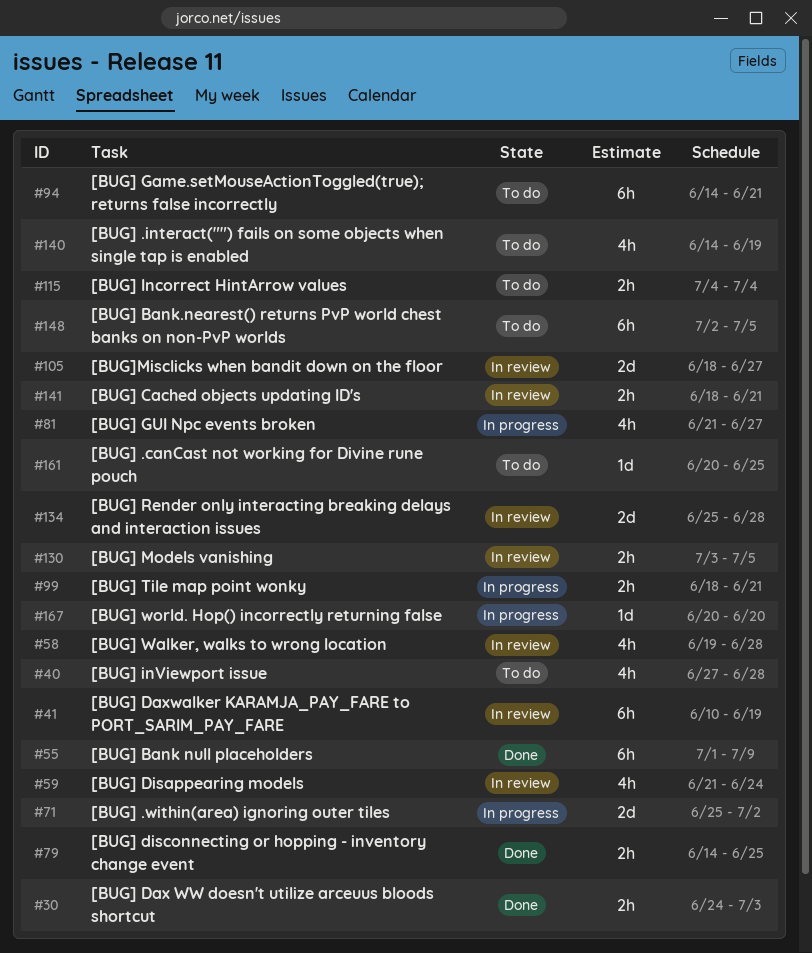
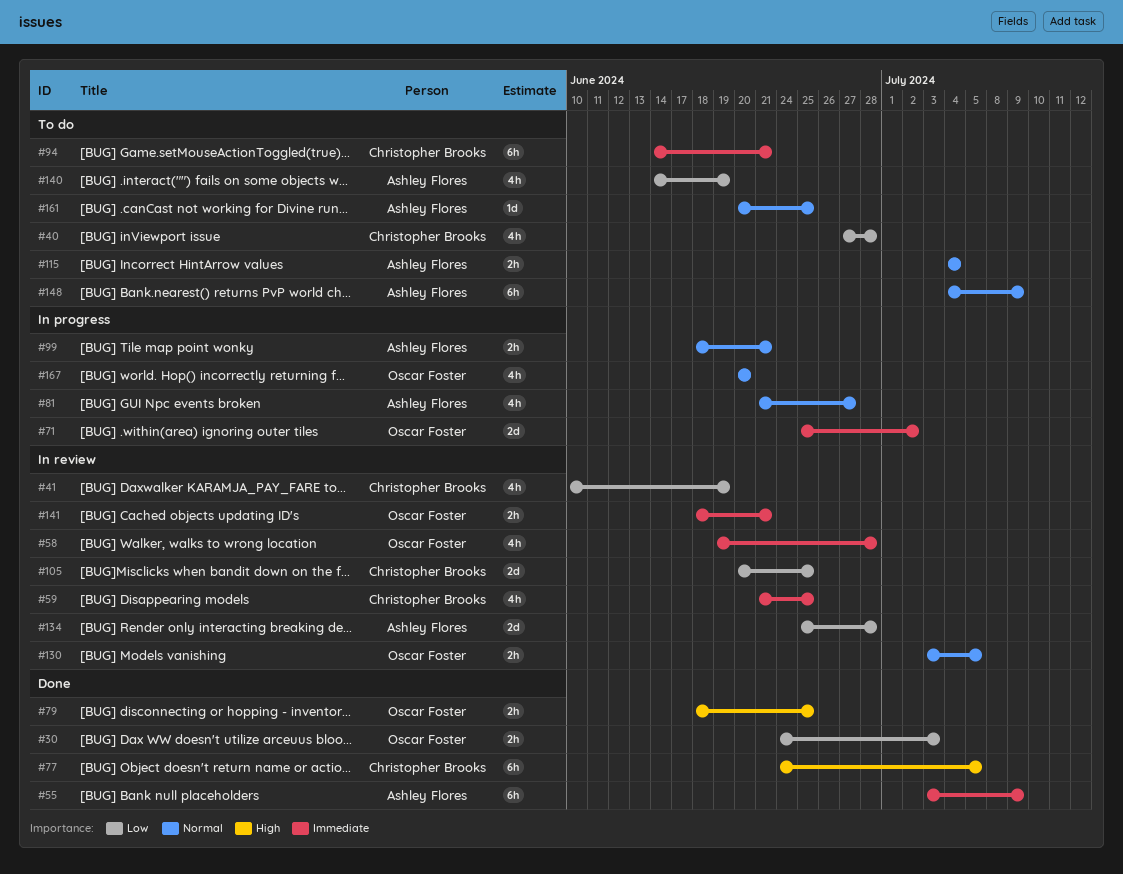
#41, estimate: 6h -> 4h
#55, start: Jul 1 -> Jul 3
#59, due: Jun 24 -> Jun 25
#77: none -> present
#79, start: Jun 14 -> Jun 18
#105, start: Jun 18 -> Jun 20
#105, due: Jun 27 -> Jun 25
#148, start: Jul 2 -> Jul 4
#148, due: Jul 5 -> Jul 9
#167, estimate: 1d -> 4h

